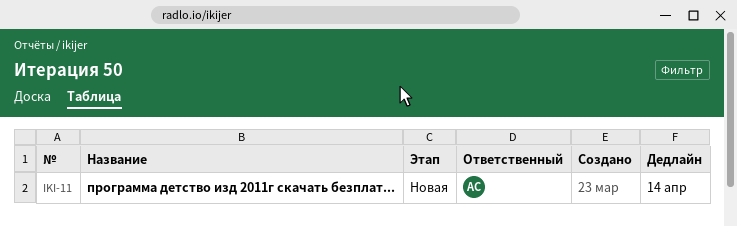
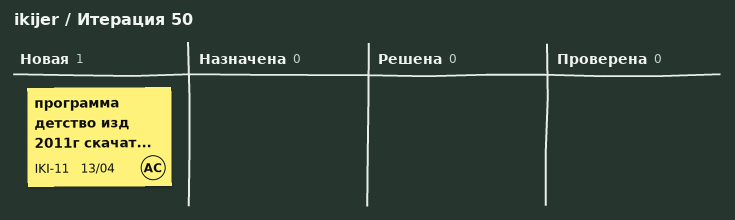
IKI-11, due: Apr 14 -> Apr 13

